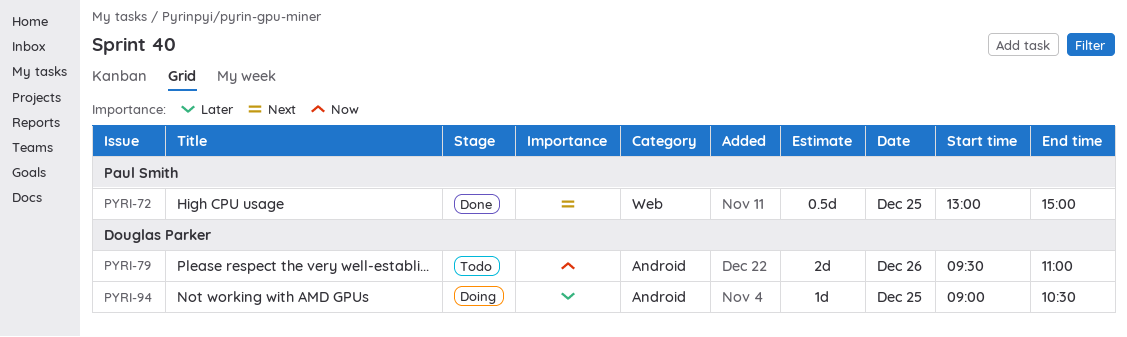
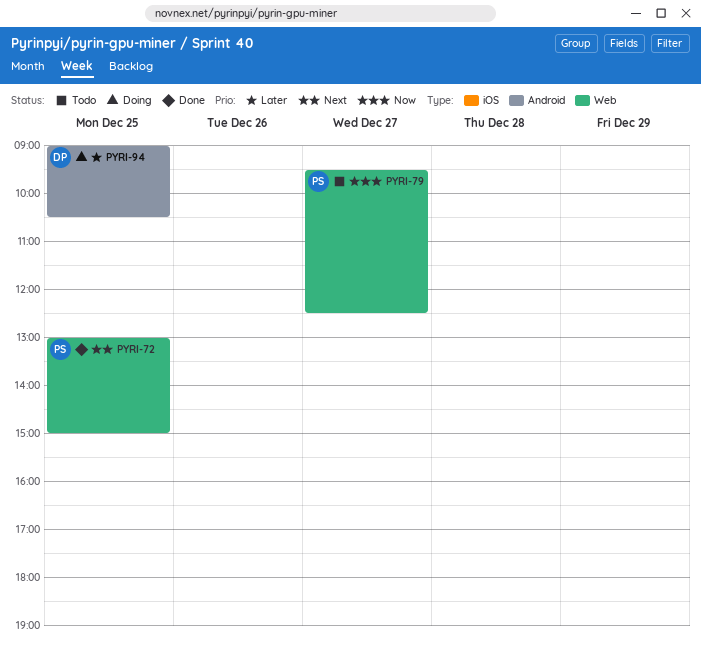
PYRI-79, owner: Douglas Parker -> Paul Smith
PYRI-79, label: Android -> Web
PYRI-79, day: Dec 26 -> Dec 27
PYRI-79, ends: 11:00 -> 12:30

